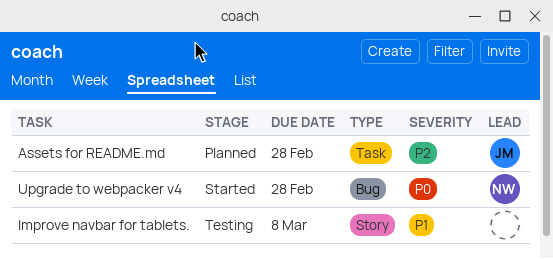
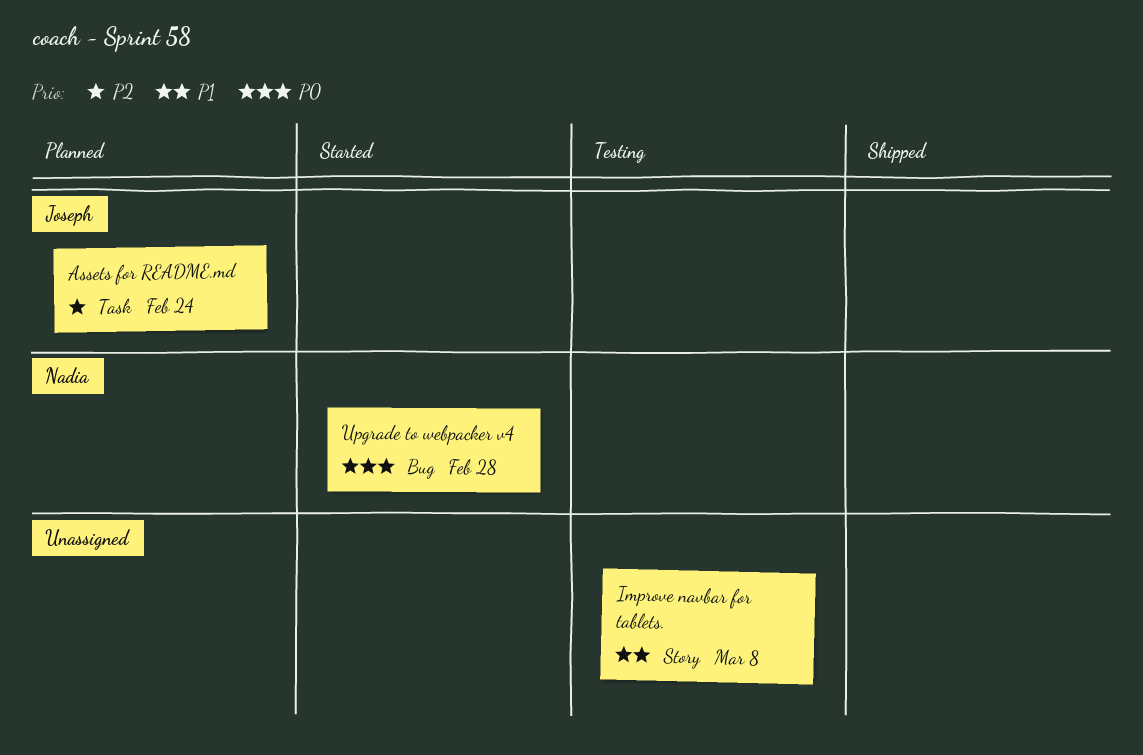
Assets for README.md, due: Feb 28 -> Feb 24

